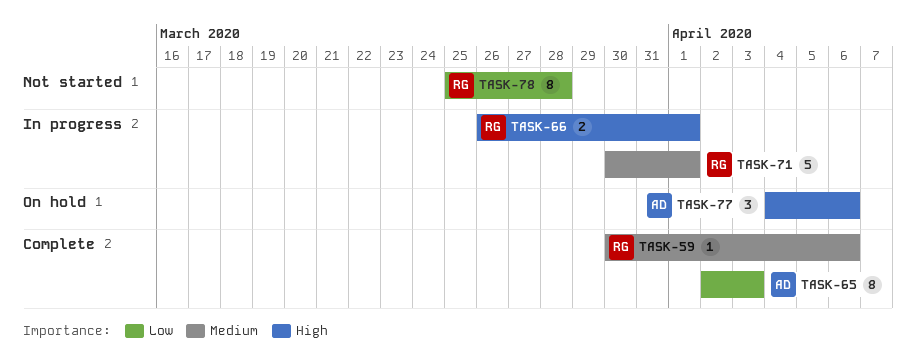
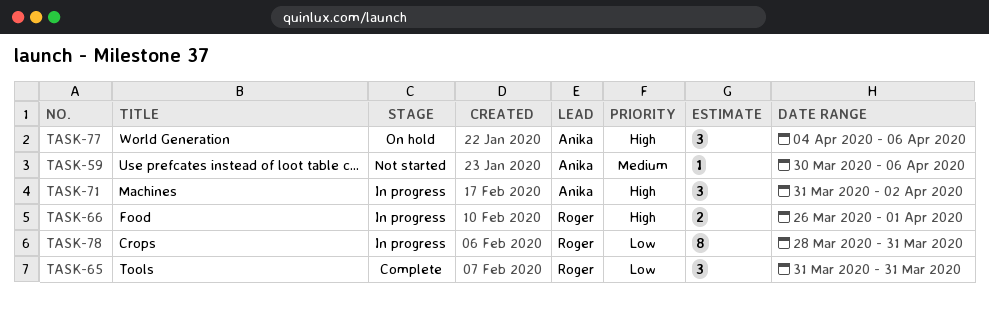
TASK-59, status: Complete -> Not started
TASK-59, owner: Roger -> Anika
TASK-65, owner: Anika -> Roger
TASK-65, estimate: 8 -> 3
TASK-65, start: Apr 2 -> Mar 31
TASK-65, due: Apr 3 -> Mar 31
TASK-71, owner: Roger -> Anika
TASK-71, priority: Medium -> High
TASK-71, estimate: 5 -> 3
TASK-71, start: Mar 30 -> Mar 31
TASK-71, due: Apr 1 -> Apr 2
TASK-78, status: Not started -> In progress
TASK-78, start: Mar 25 -> Mar 28
TASK-78, due: Mar 28 -> Mar 31

